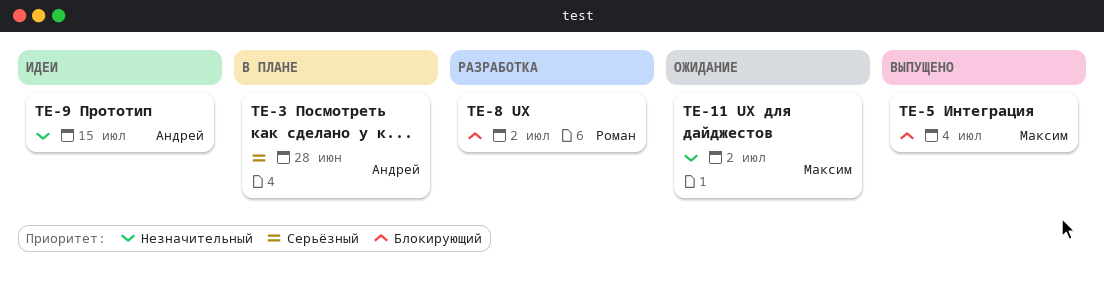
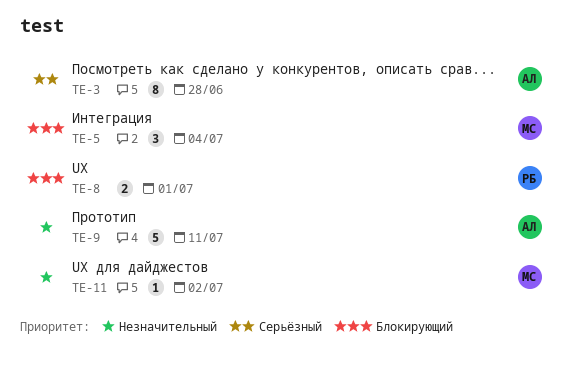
TE-8, due: Jul 2 -> Jul 1
TE-9, due: Jul 15 -> Jul 11

